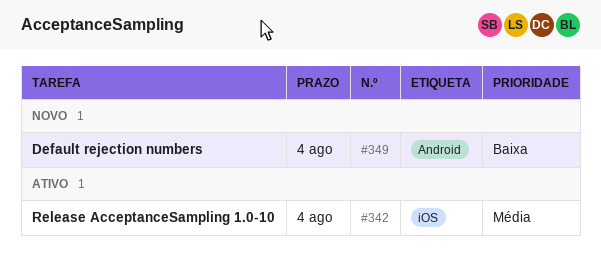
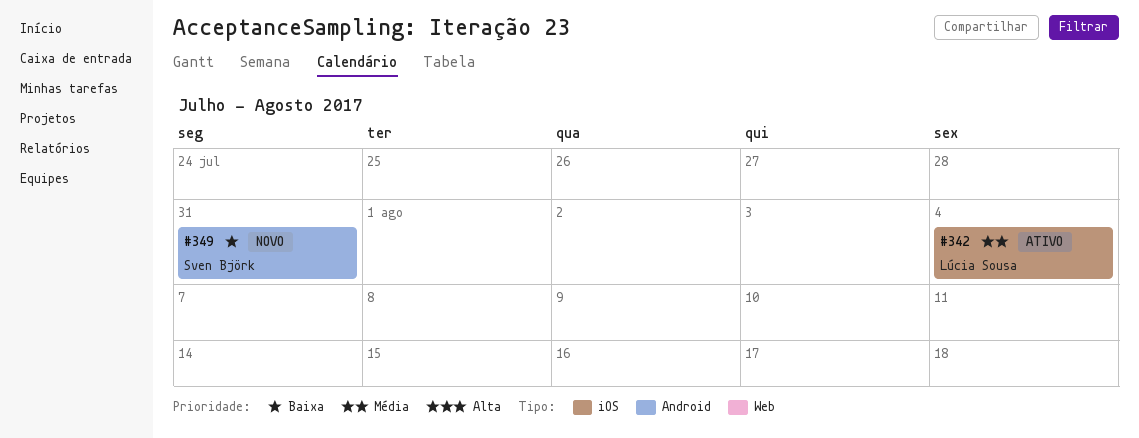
#349, due: Aug 4 -> Jul 31

